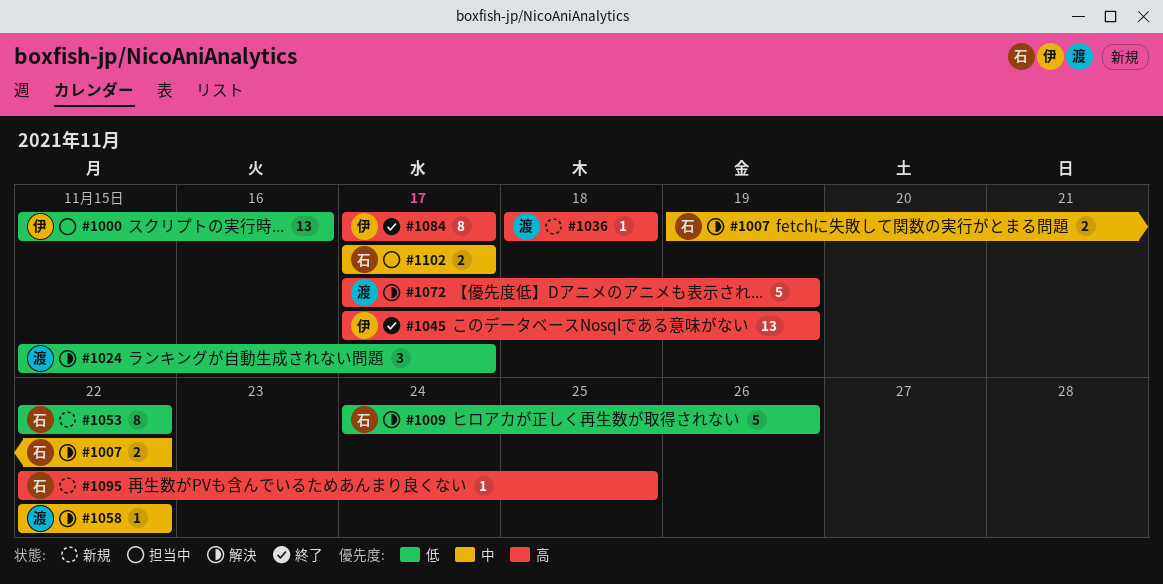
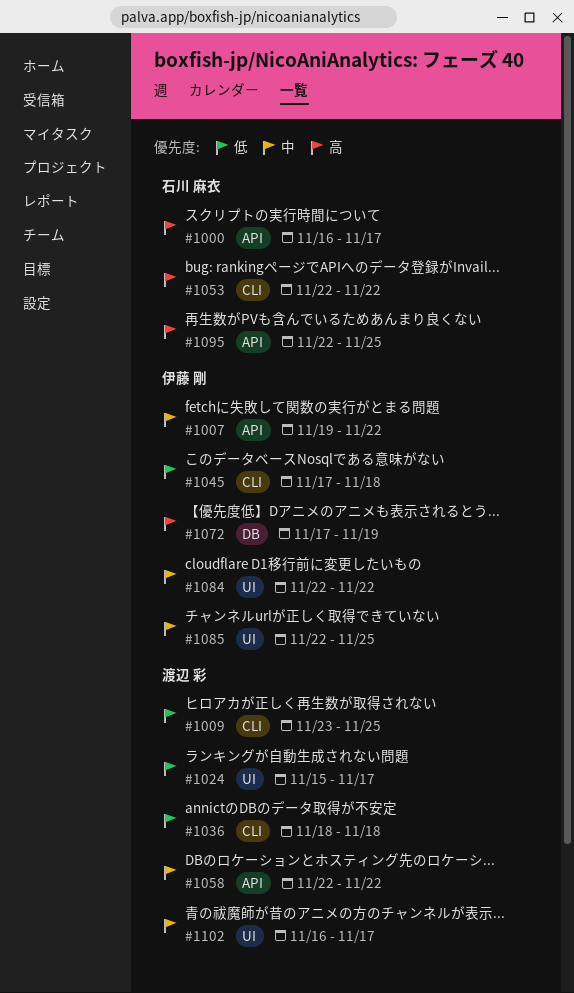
#1000, owner: 伊藤 剛 -> 石川 麻衣
#1000, priority: 低 -> 高
#1000, start: Nov 15 -> Nov 16
#1000, due: Nov 16 -> Nov 17
#1007, owner: 石川 麻衣 -> 伊藤 剛
#1009, owner: 石川 麻衣 -> 渡辺 彩
#1009, start: Nov 24 -> Nov 23
#1009, due: Nov 26 -> Nov 25
#1036, priority: 高 -> 低
#1045, priority: 高 -> 低
#1045, due: Nov 19 -> Nov 18
#1053, priority: 低 -> 高
#1072, owner: 渡辺 彩 -> 伊藤 剛
#1084, priority: 高 -> 中
#1084, start: Nov 17 -> Nov 22
#1084, due: Nov 17 -> Nov 22
#1085: none -> present
#1102, owner: 石川 麻衣 -> 渡辺 彩
#1102, start: Nov 17 -> Nov 16

